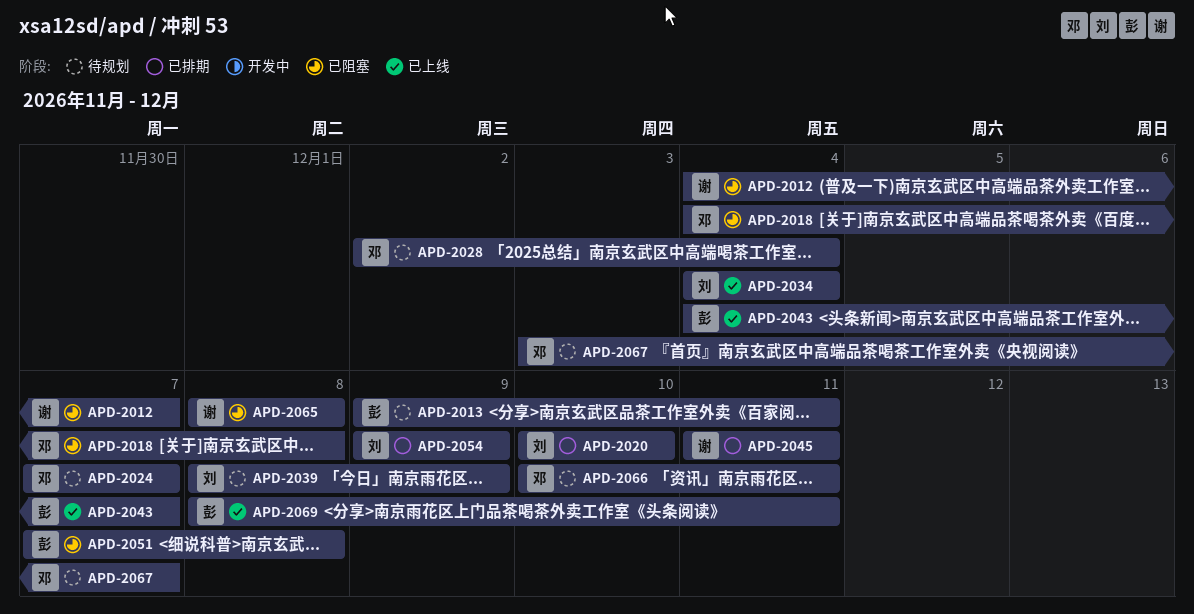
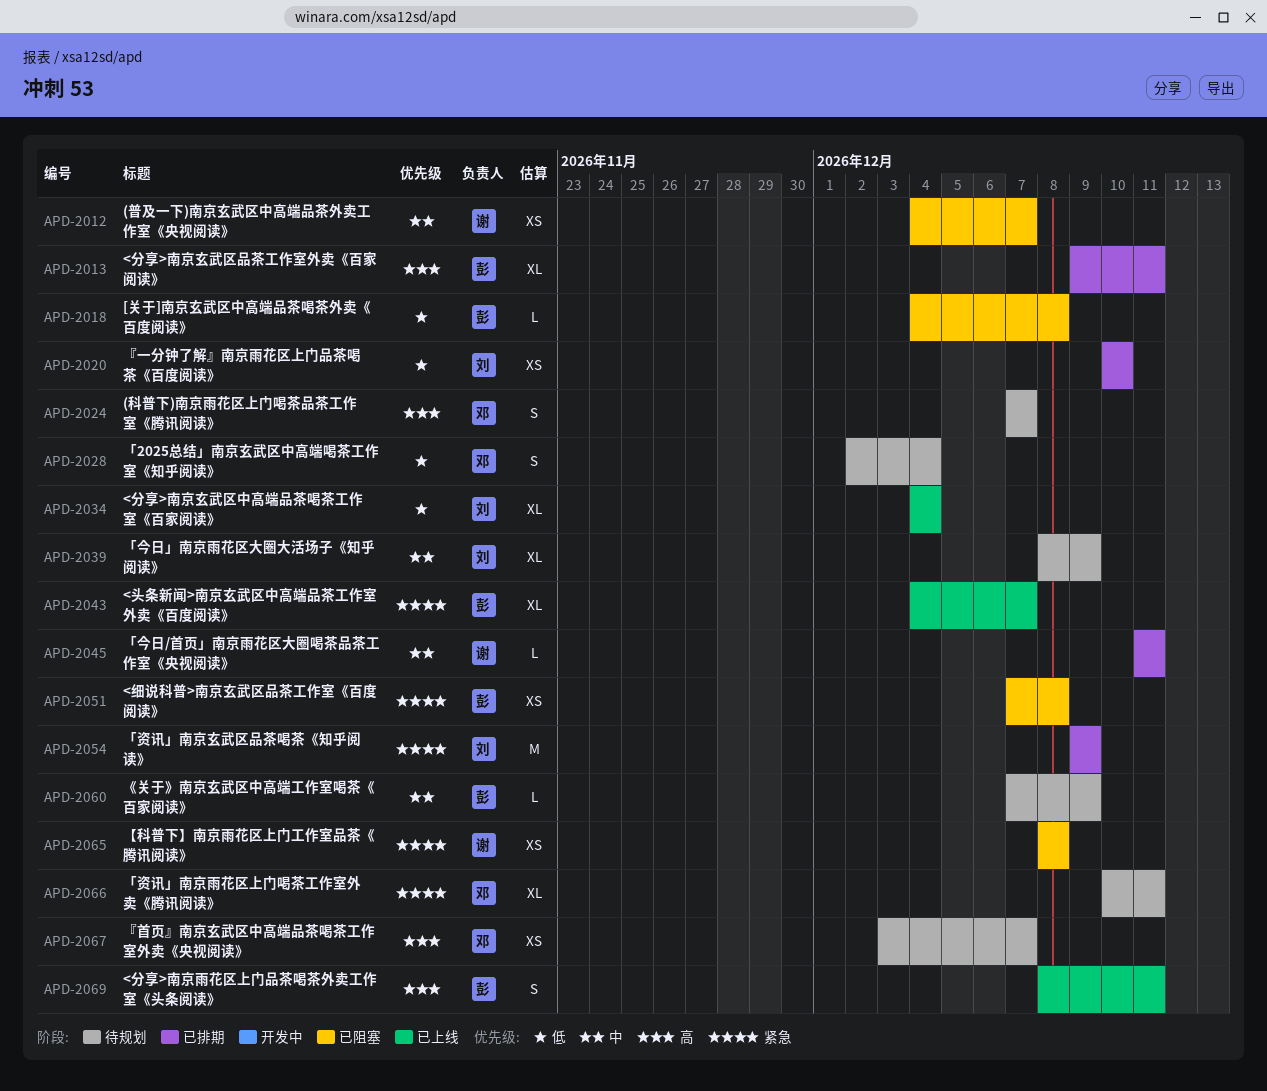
APD-2013, status: 待规划 -> 已排期
APD-2018, owner: 邓 -> 彭
APD-2060: none -> present

